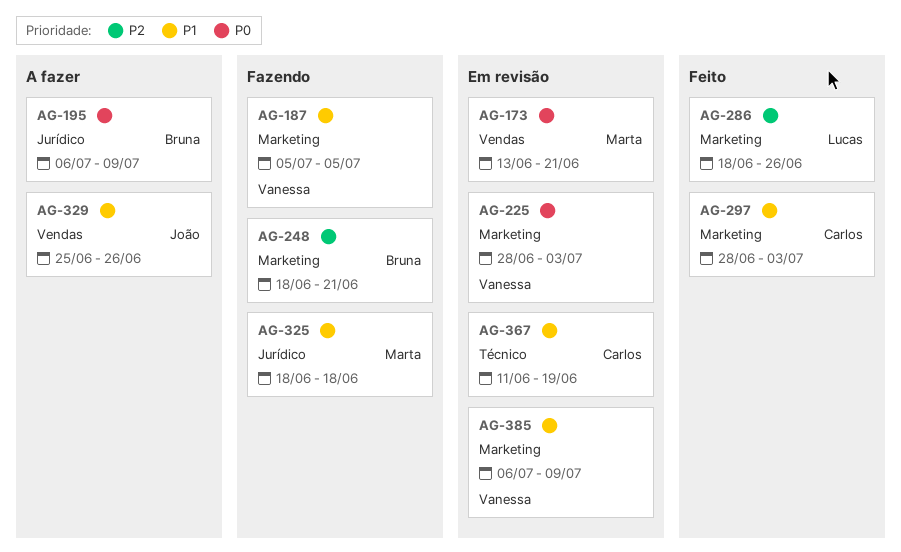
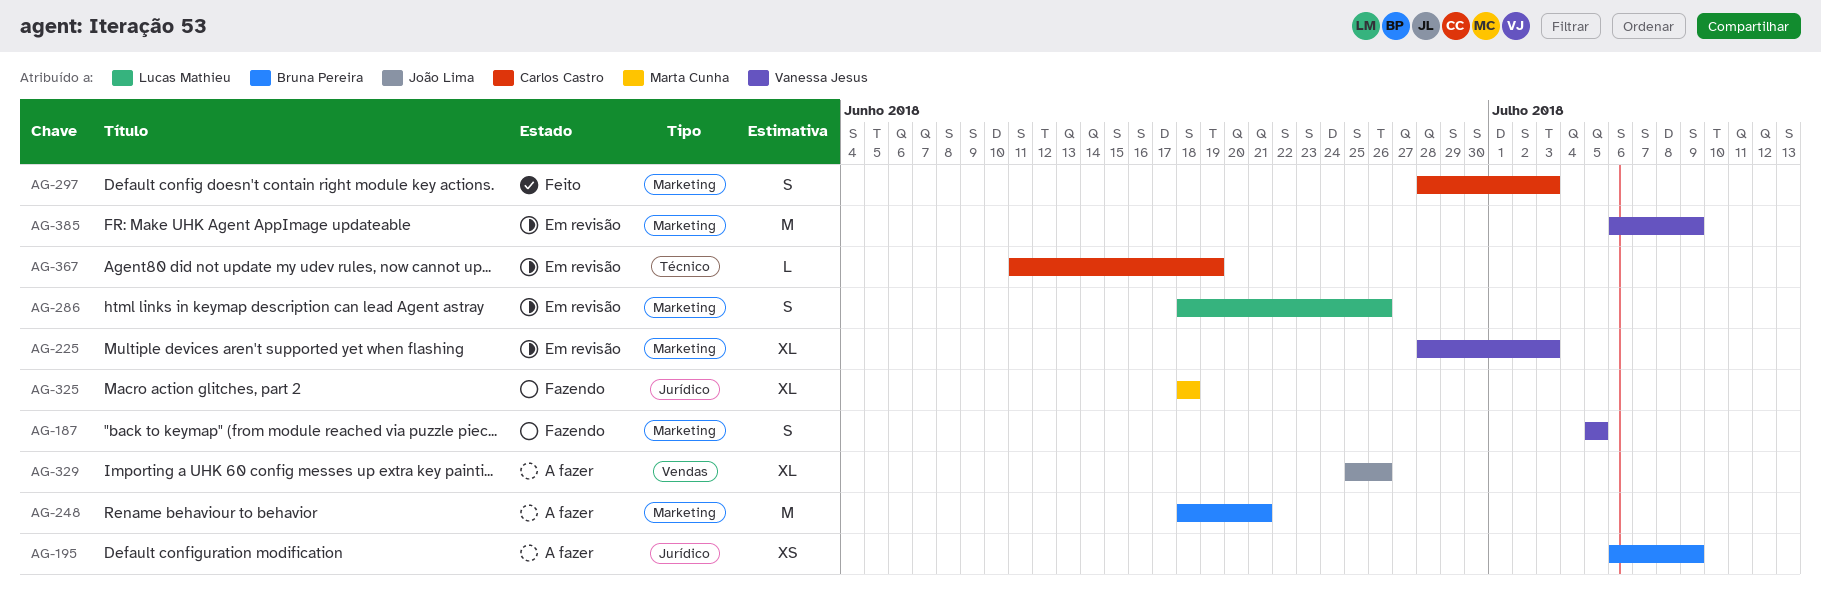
AG-173: present -> none
AG-248, status: Fazendo -> A fazer
AG-286, status: Feito -> Em revisão

